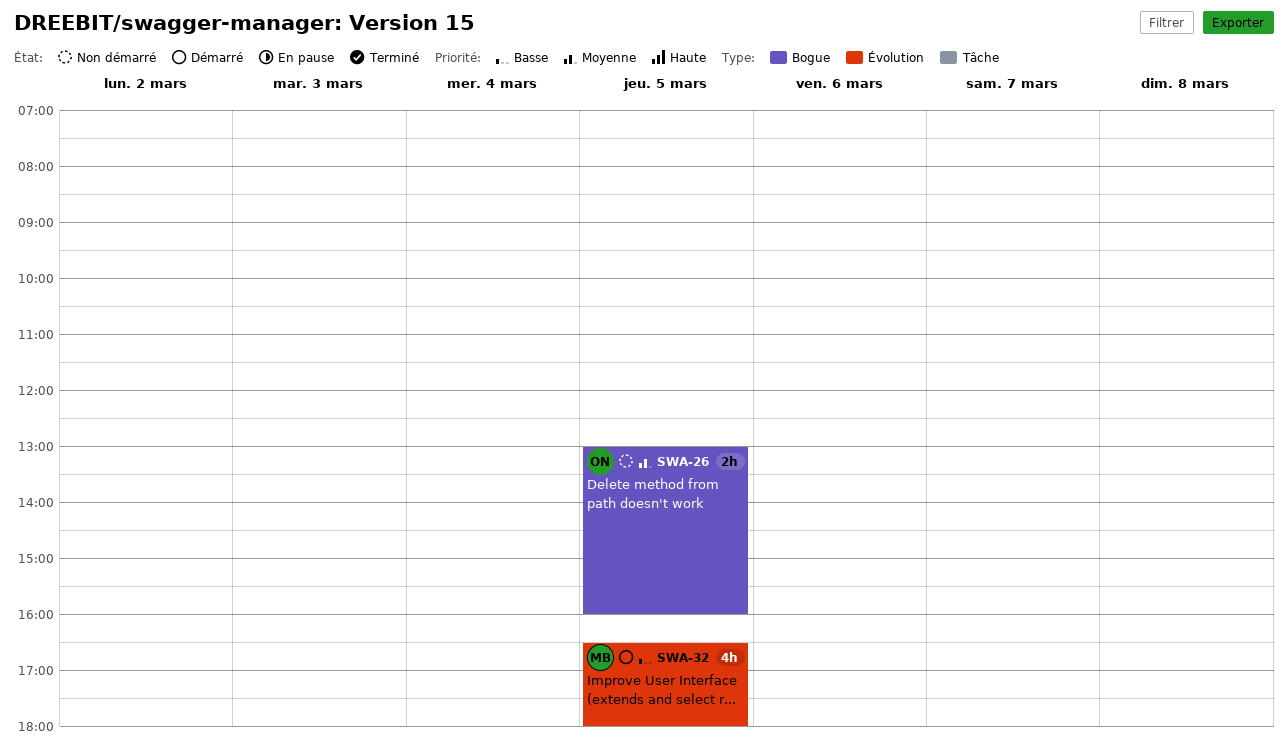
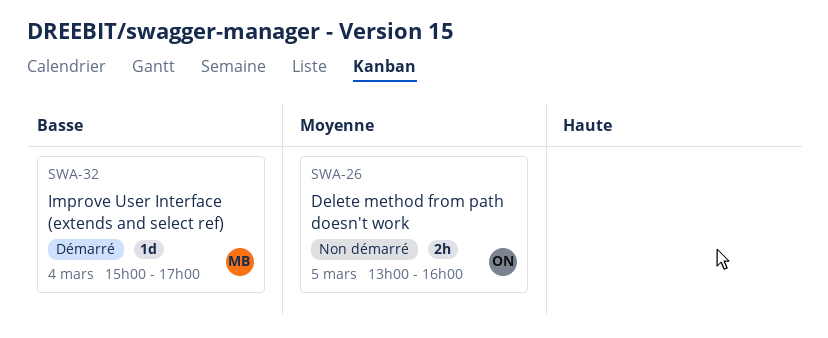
SWA-32, estimate: 4h -> 1d
SWA-32, day: Mar 5 -> Mar 4
SWA-32, begins: 16:30 -> 15:00
SWA-32, ends: 18:00 -> 17:00

